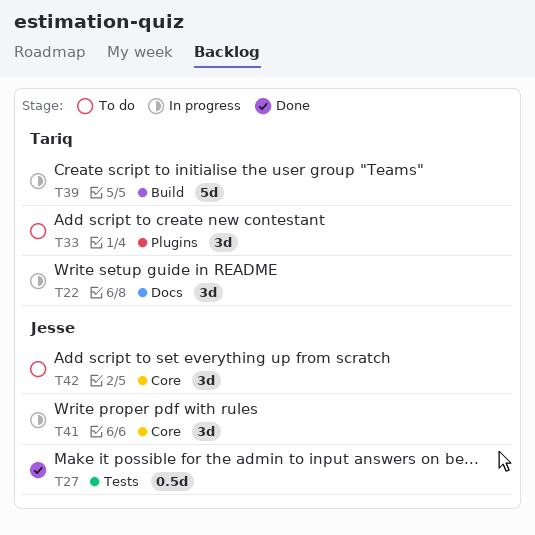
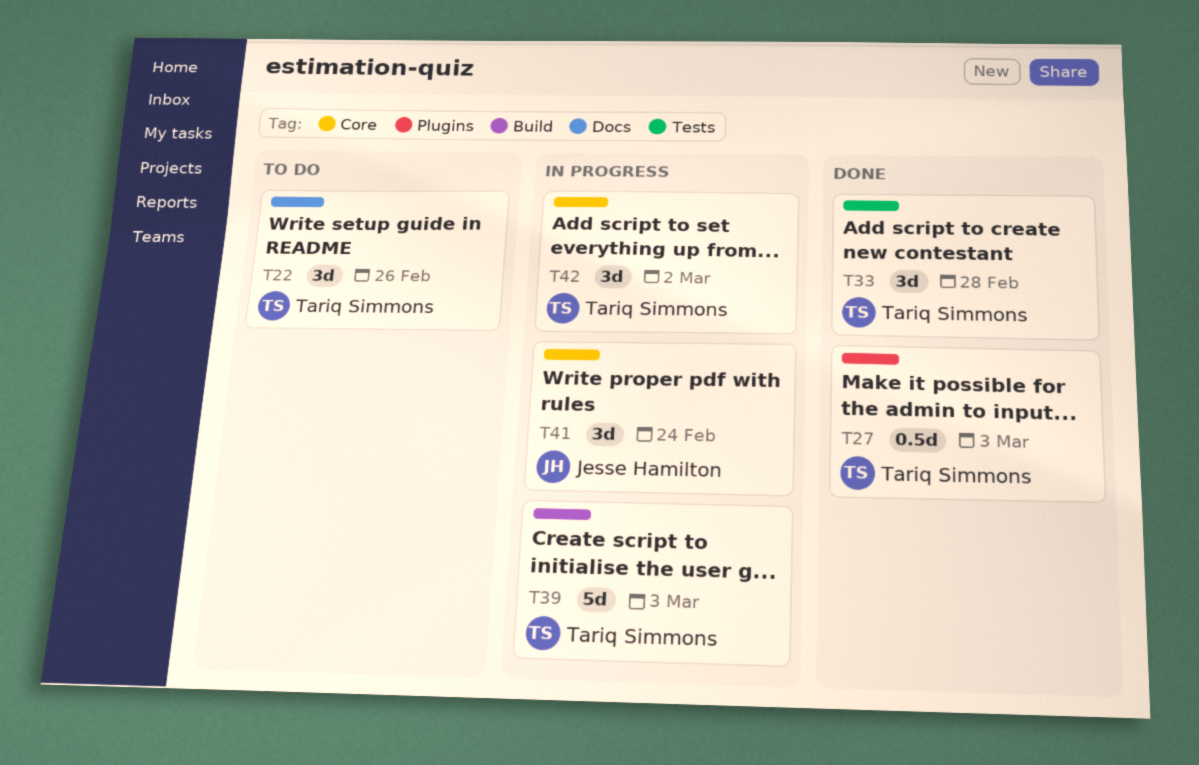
T22, status: In progress -> To do
T27, owner: Jesse Hamilton -> Tariq Simmons
T27, label: Tests -> Plugins
T33, status: To do -> Done
T33, label: Plugins -> Tests
T42, status: To do -> In progress
T42, owner: Jesse Hamilton -> Tariq Simmons

